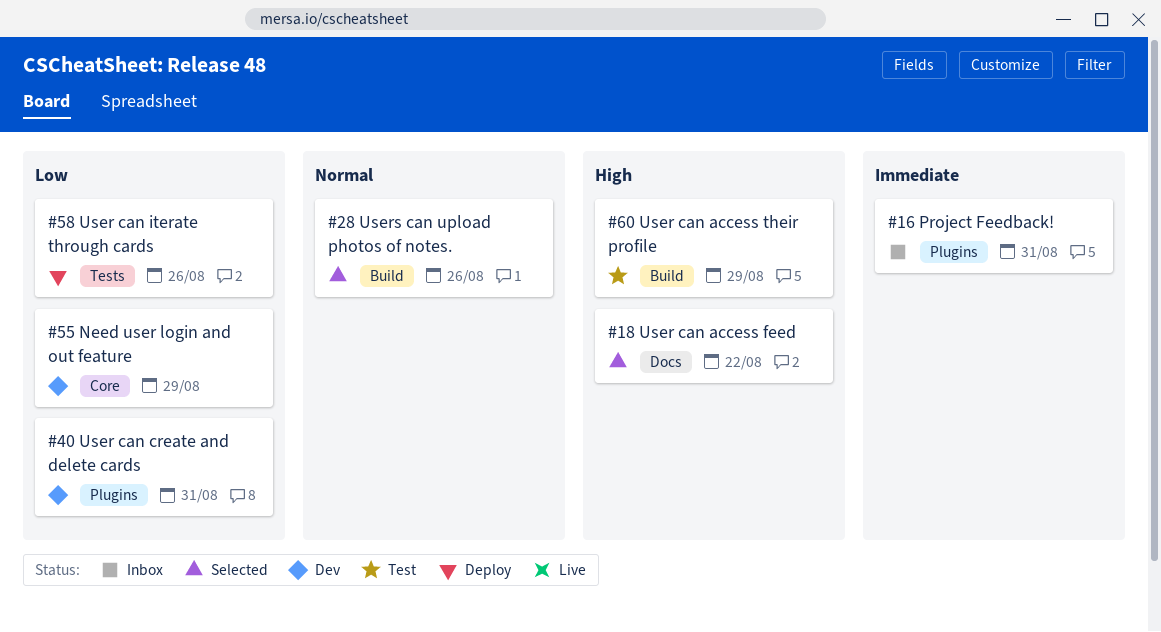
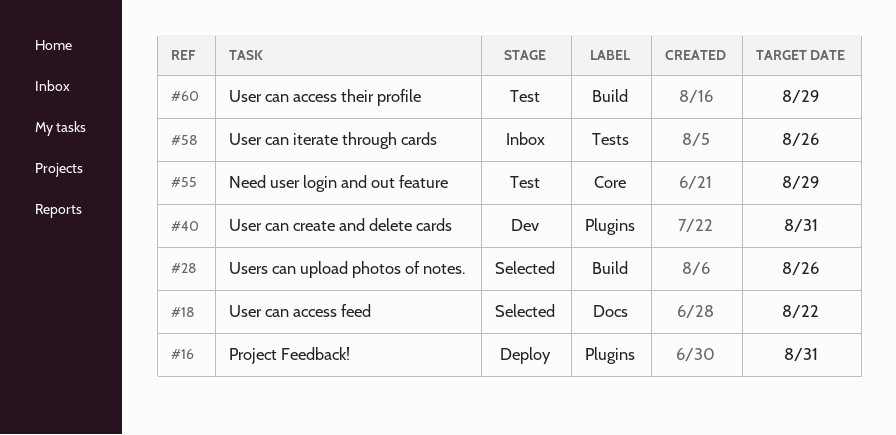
#16, status: Inbox -> Deploy
#55, status: Dev -> Test
#58, status: Deploy -> Inbox

